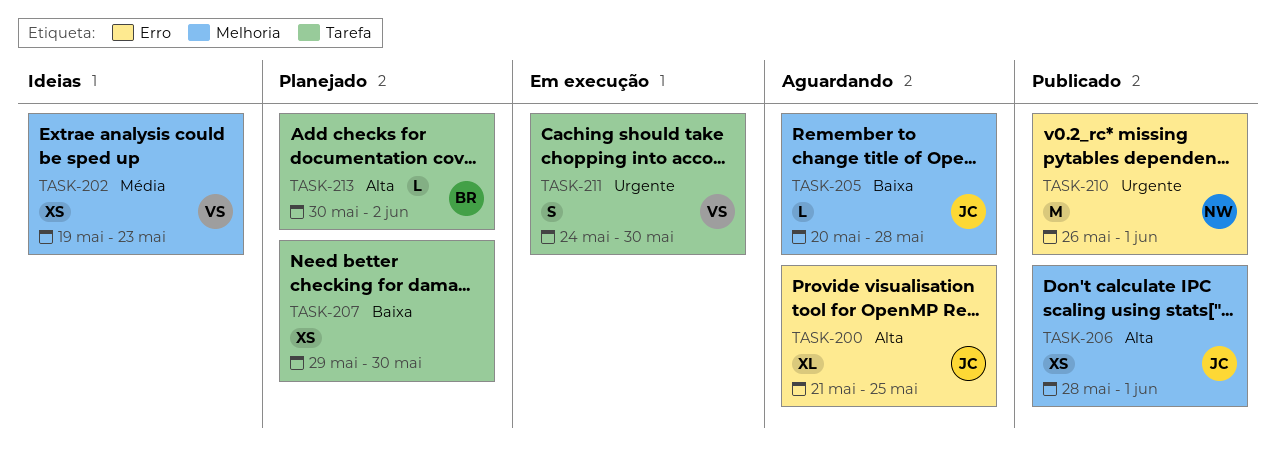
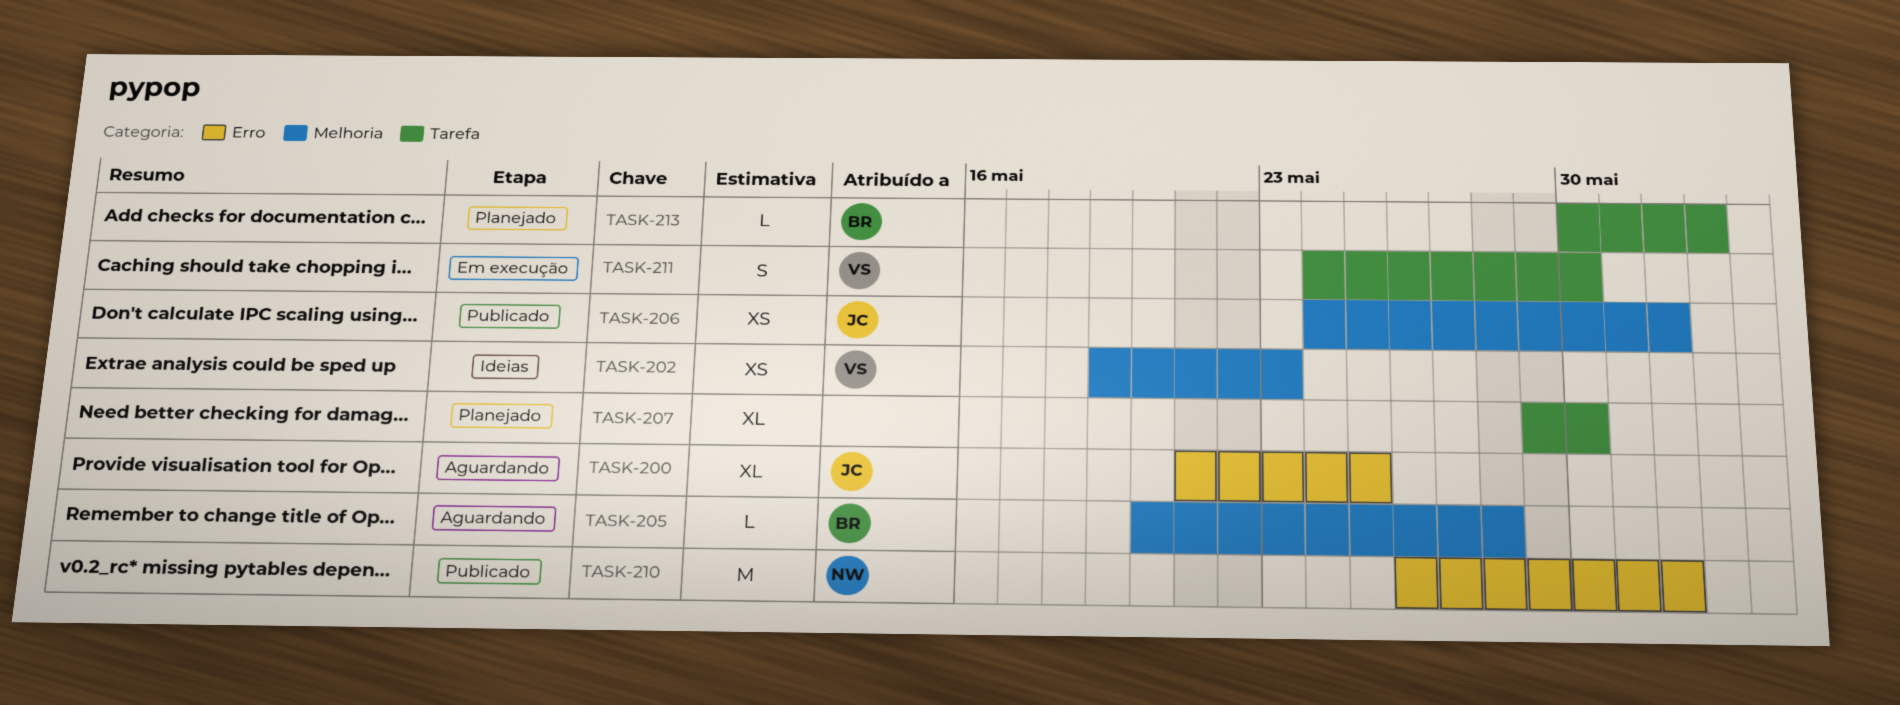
TASK-205, owner: JC -> BR
TASK-206, start: May 28 -> May 24
TASK-207, estimate: XS -> XL

